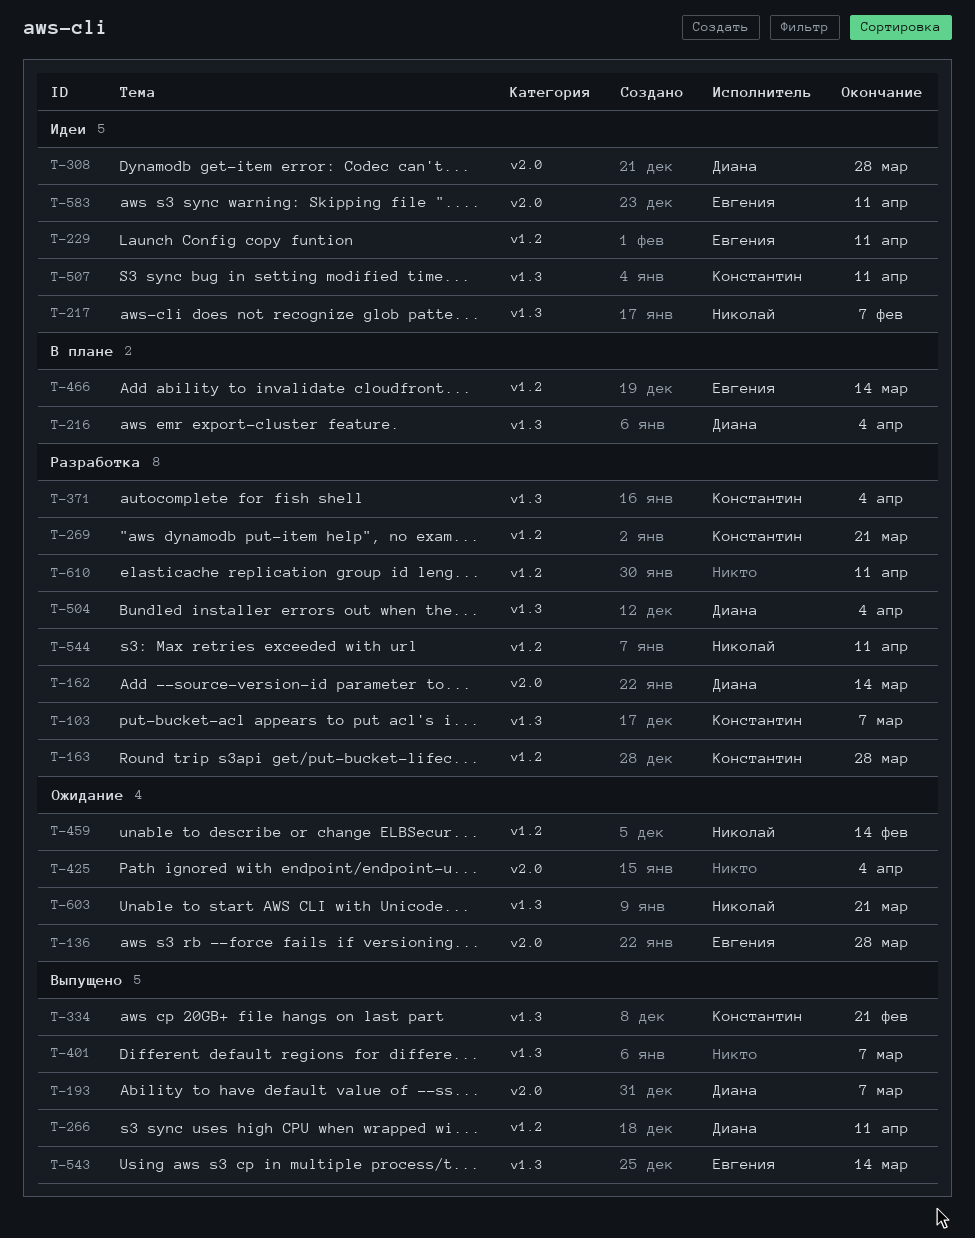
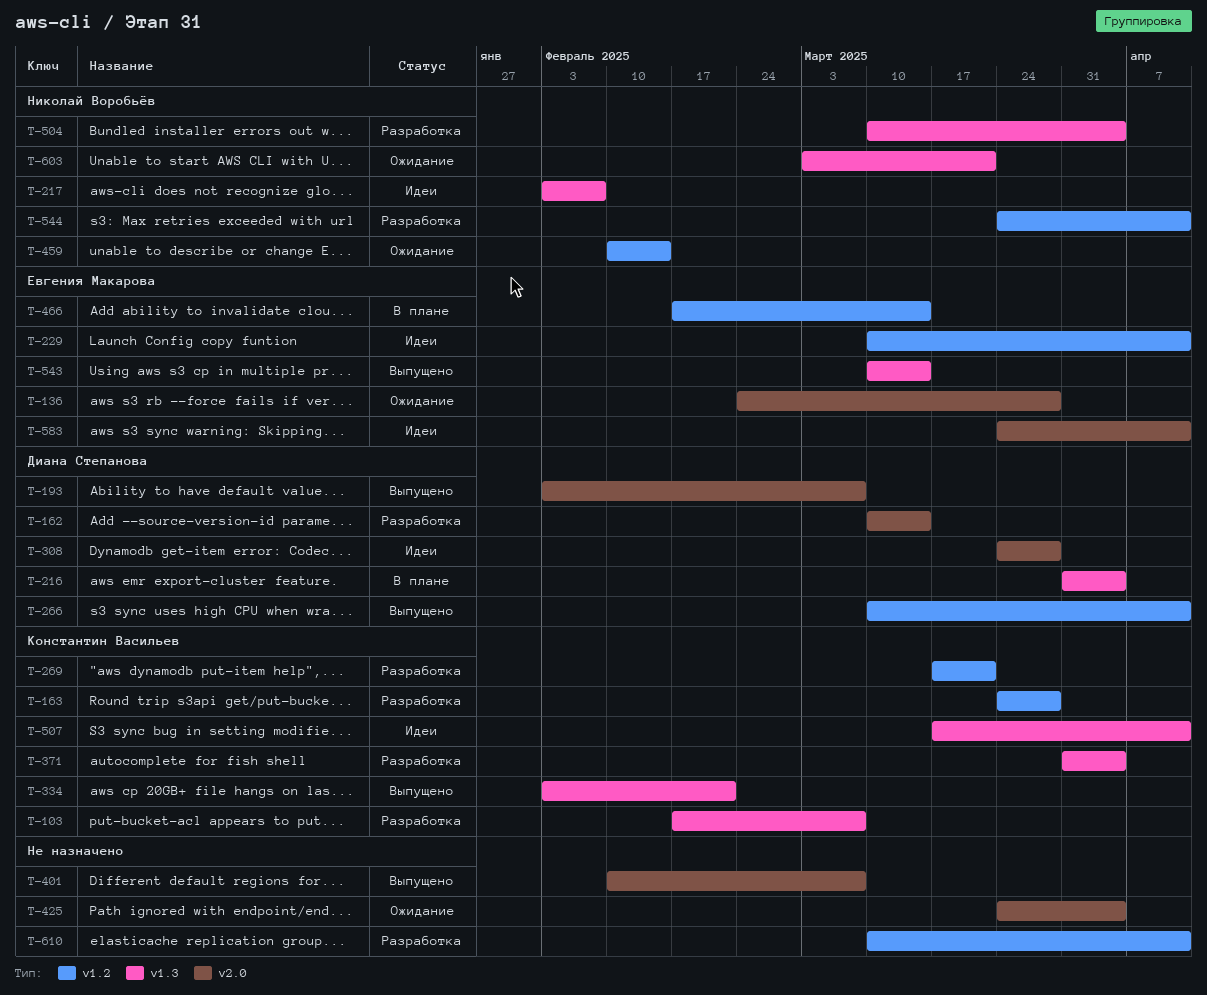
T-401, label: v1.3 -> v2.0
T-504, owner: Диана Степанова -> Николай Воробьёв

